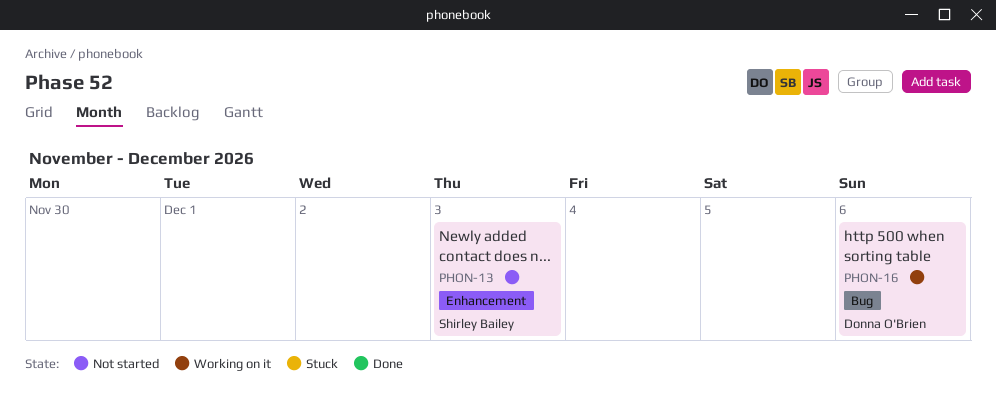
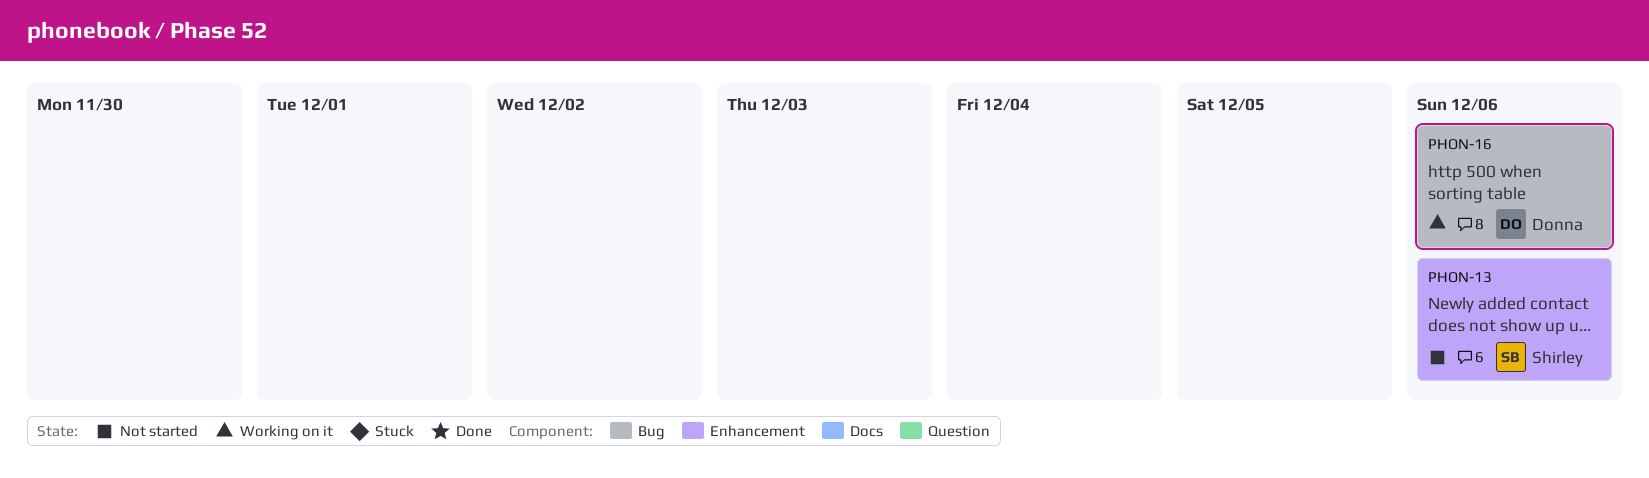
PHON-13, due: Dec 3 -> Dec 6

